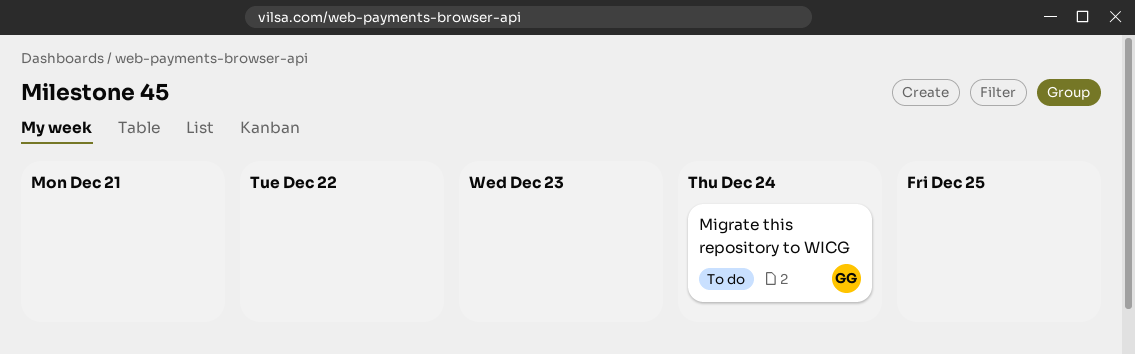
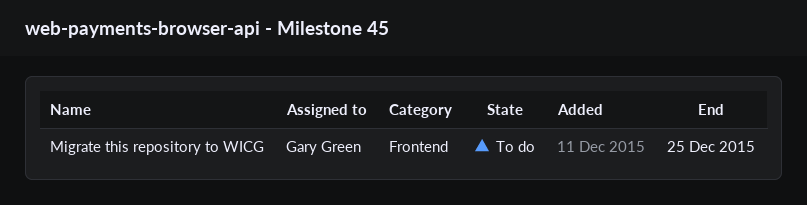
Migrate this repository to WICG, due: Dec 24 -> Dec 25

